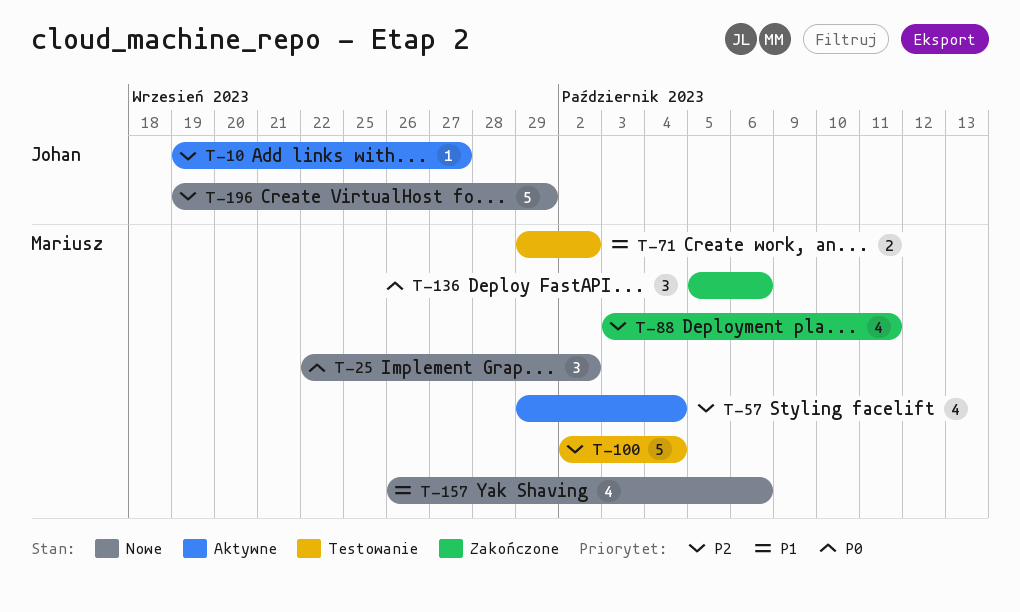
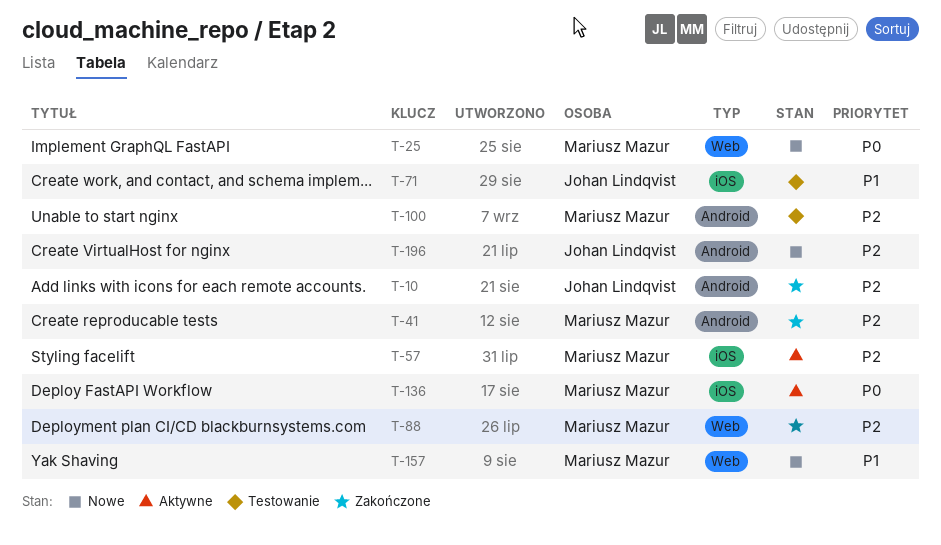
T-10, status: Aktywne -> Zakończone
T-41: none -> present
T-71, owner: Mariusz Mazur -> Johan Lindqvist
T-136, status: Zakończone -> Aktywne

